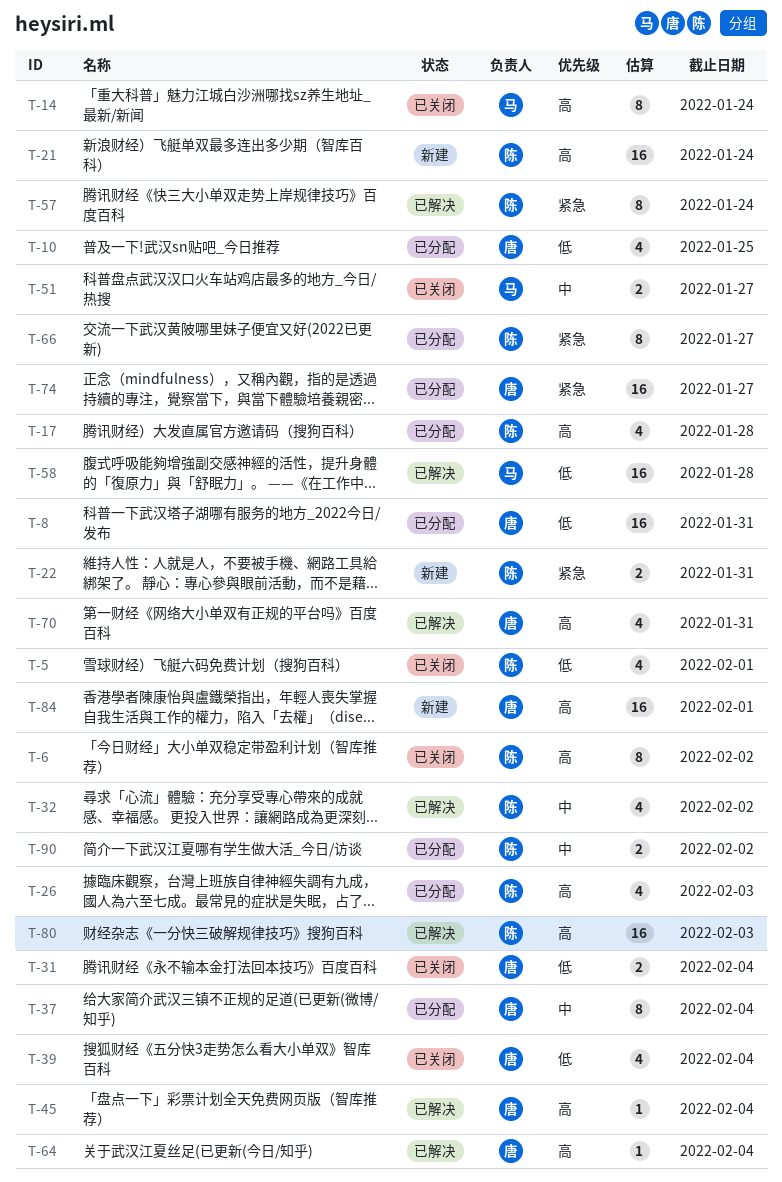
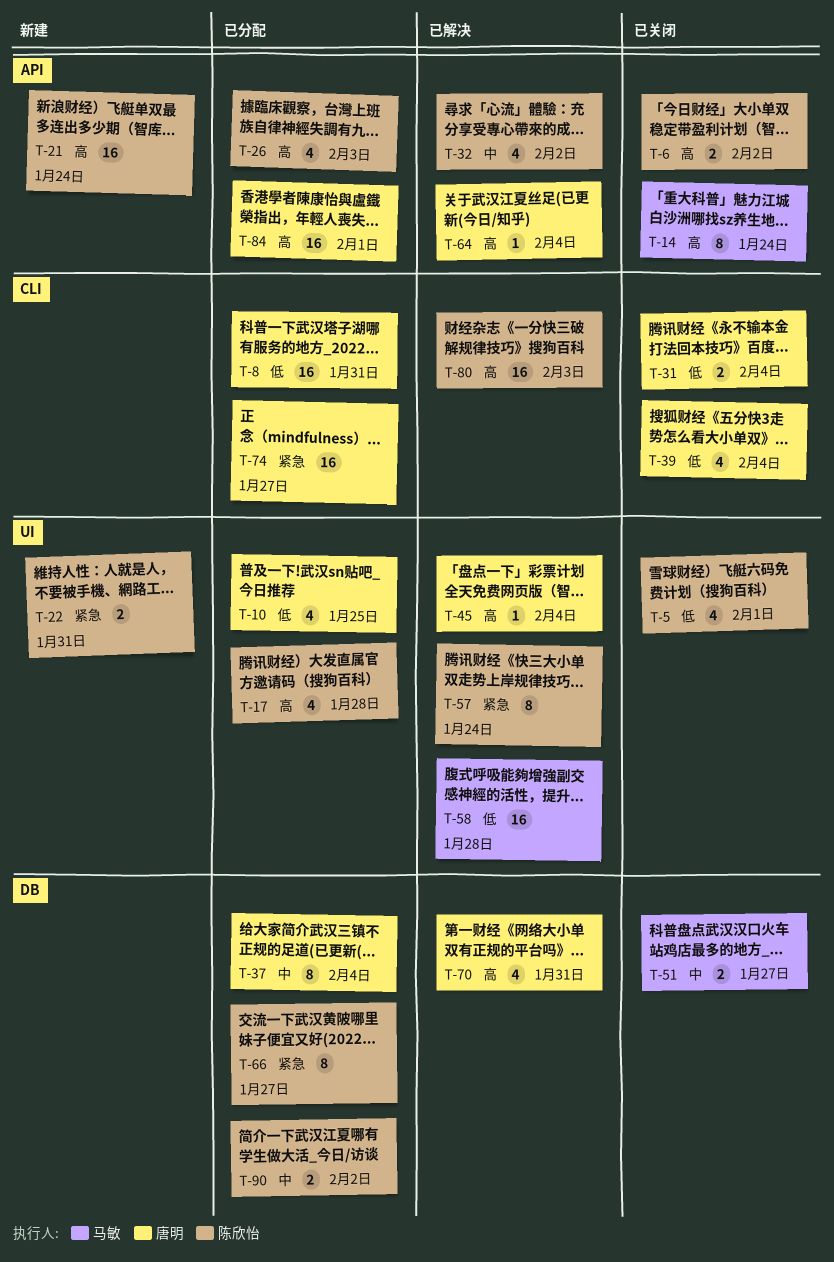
T-6, estimate: 8 -> 2
T-84, status: 新建 -> 已分配

